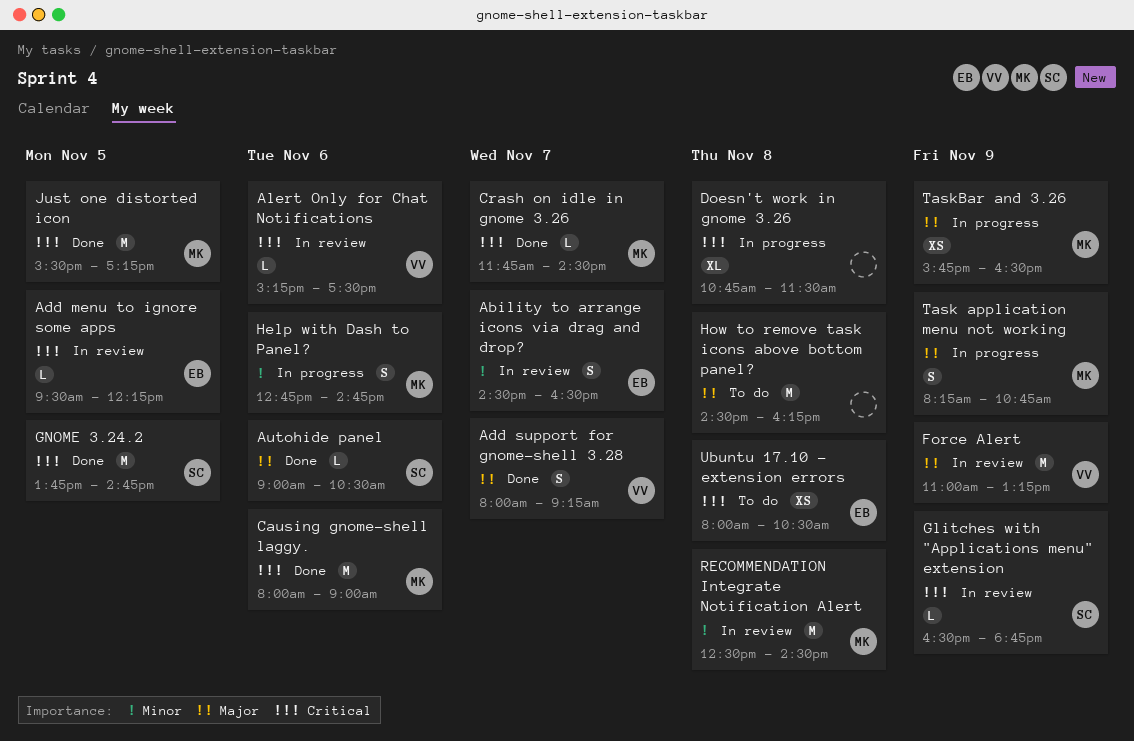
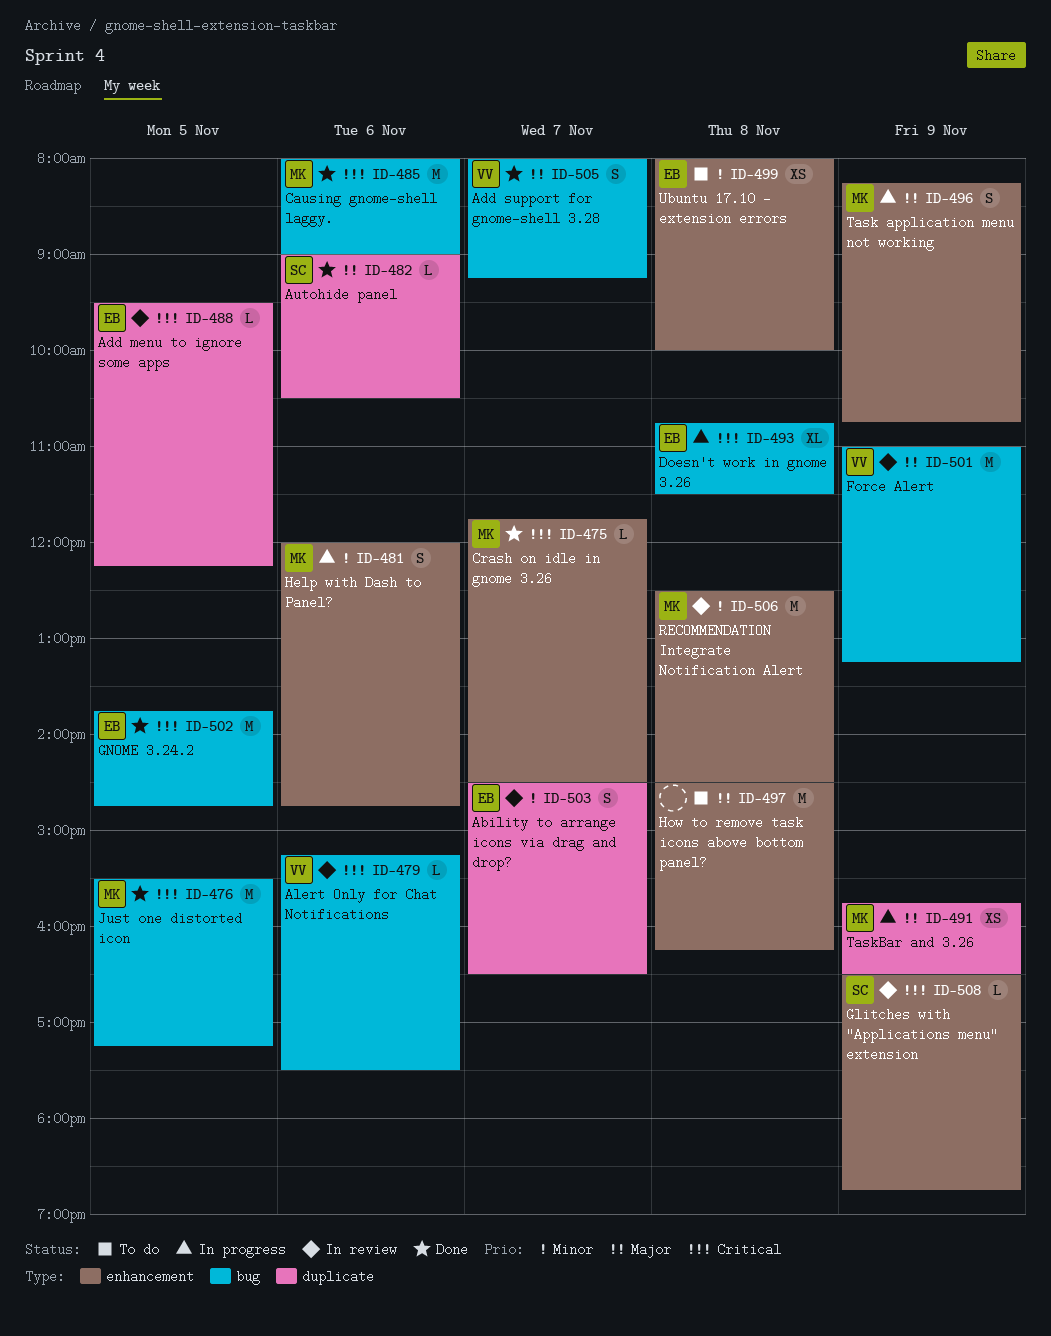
Doesn't work in gnome 3.26, owner: none -> EB
GNOME 3.24.2, owner: SC -> EB
Help with Dash to Panel?, begins: 12:45 -> 12:00
Ubuntu 17.10 - extension errors, priority: Critical -> Minor
Ubuntu 17.10 - extension errors, ends: 10:30 -> 10:00

